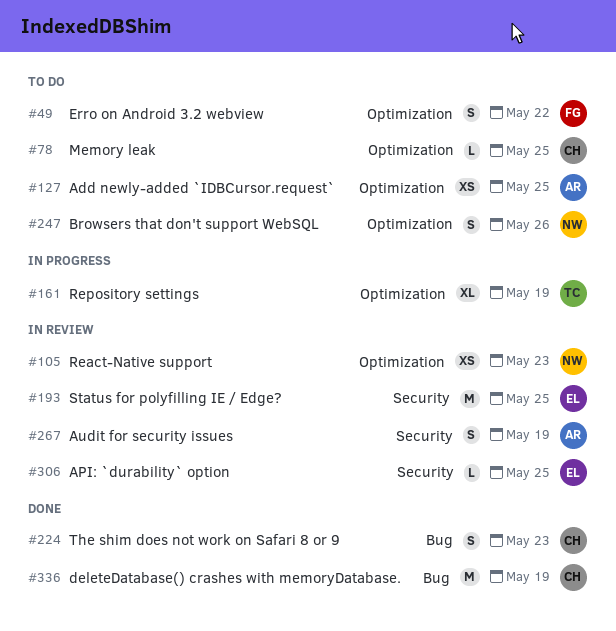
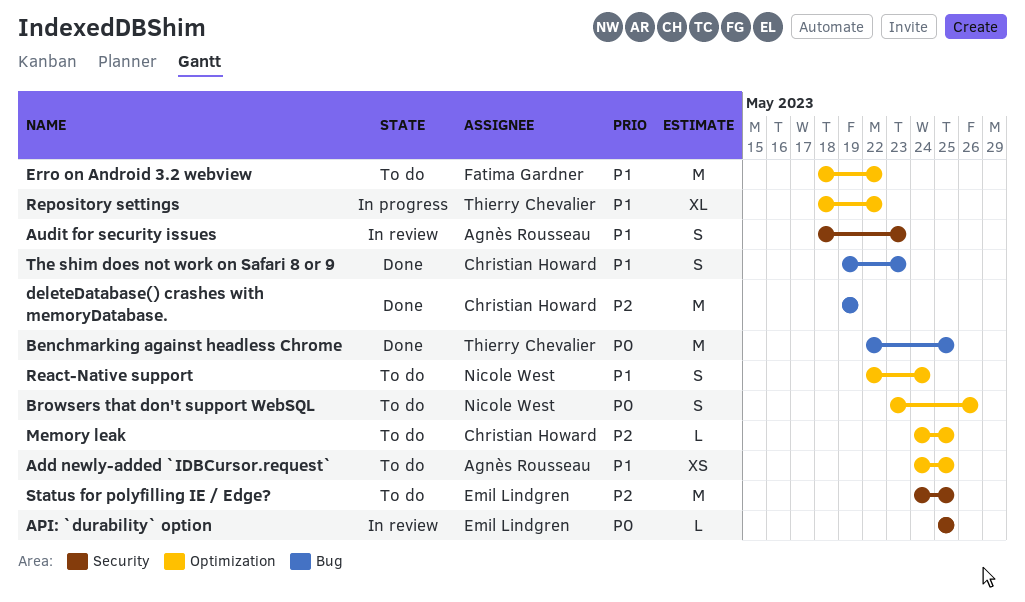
Audit for security issues, due: May 19 -> May 23
Benchmarking against headless Chrome: none -> present
Erro on Android 3.2 webview, estimate: S -> M
React-Native support, status: In review -> To do
React-Native support, estimate: XS -> S
React-Native support, due: May 23 -> May 24
Repository settings, due: May 19 -> May 22
Status for polyfilling IE / Edge?, status: In review -> To do

